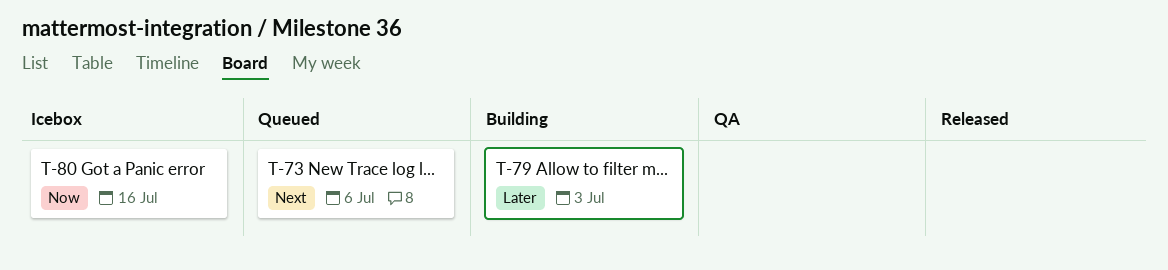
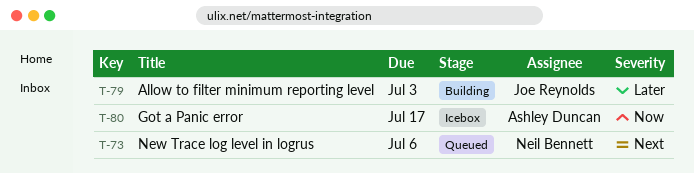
T-80, due: Jul 16 -> Jul 17

